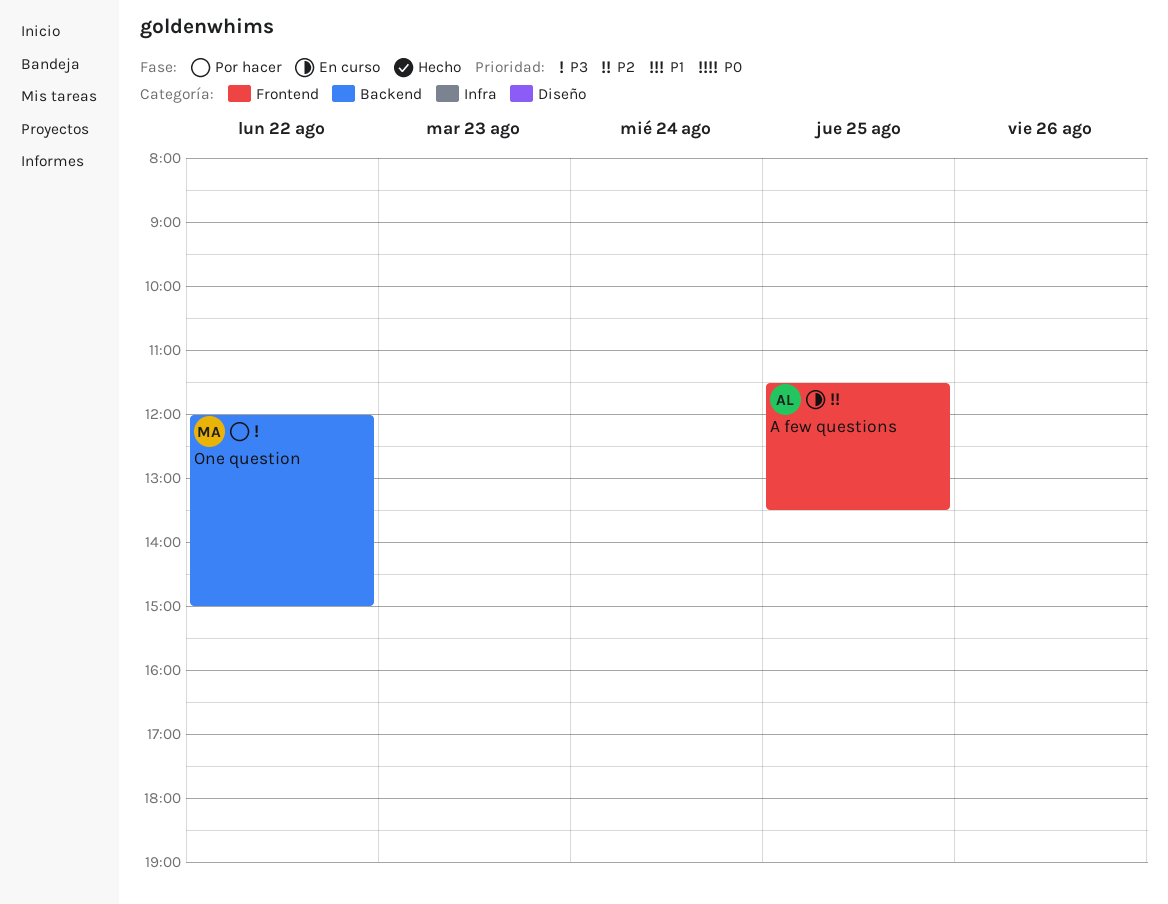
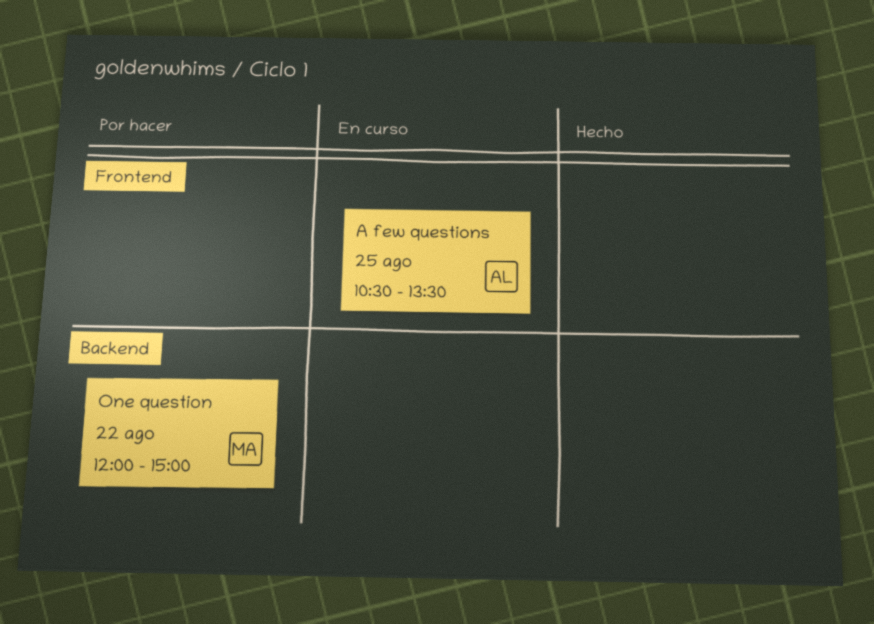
A few questions, begins: 11:30 -> 10:30

